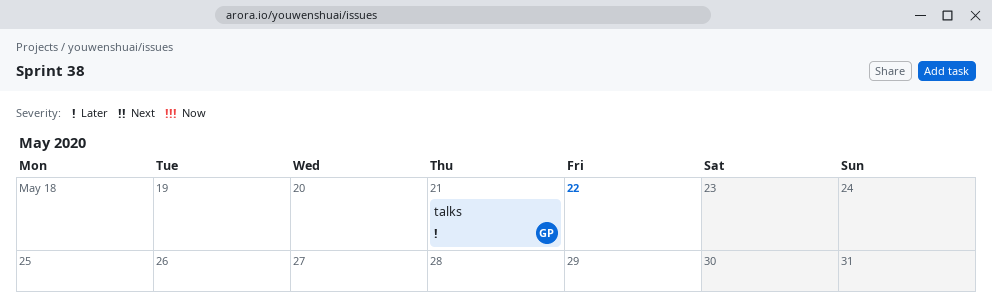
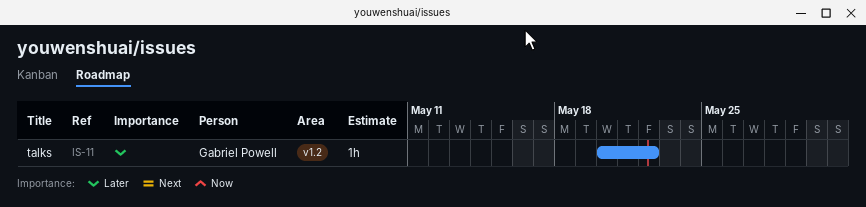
talks, due: May 21 -> May 22

